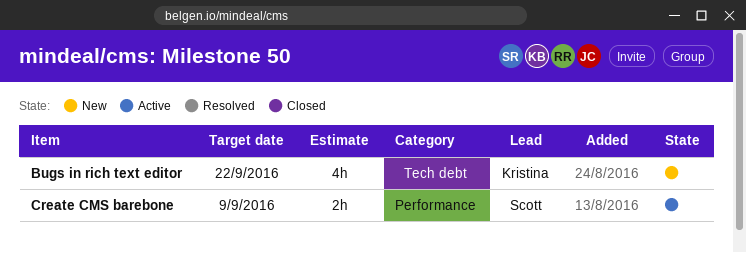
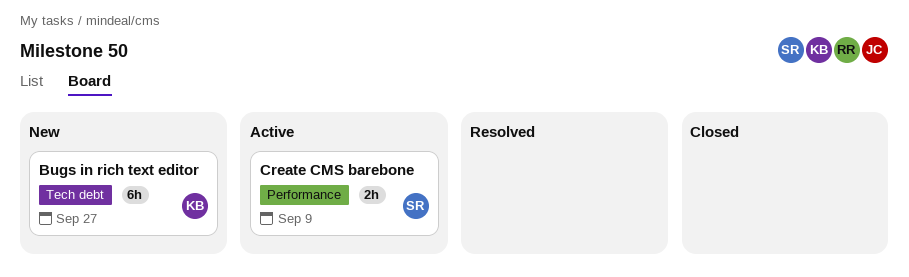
Bugs in rich text editor, estimate: 4h -> 6h
Bugs in rich text editor, due: Sep 22 -> Sep 27

